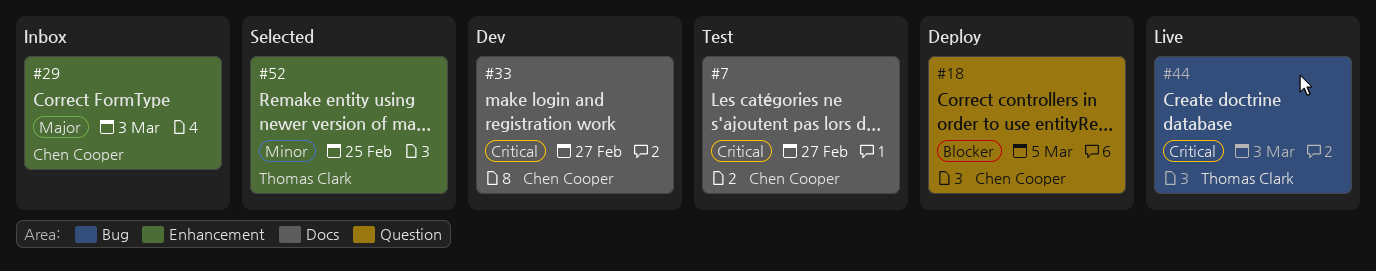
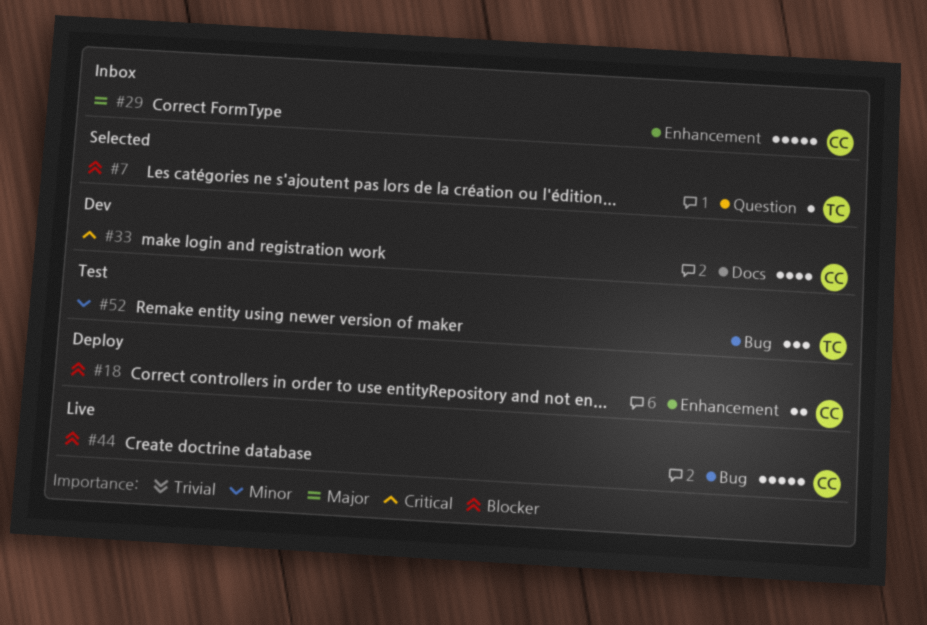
#7, status: Test -> Selected
#7, owner: Chen Cooper -> Thomas Clark
#7, priority: Critical -> Blocker
#7, label: Docs -> Question
#18, label: Question -> Enhancement
#44, owner: Thomas Clark -> Chen Cooper
#44, priority: Critical -> Blocker
#52, status: Selected -> Test
#52, label: Enhancement -> Bug

